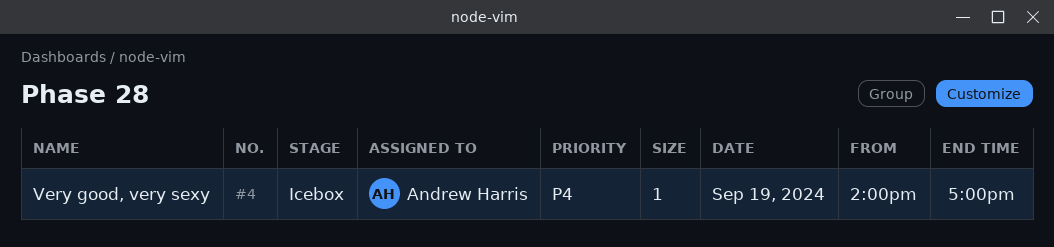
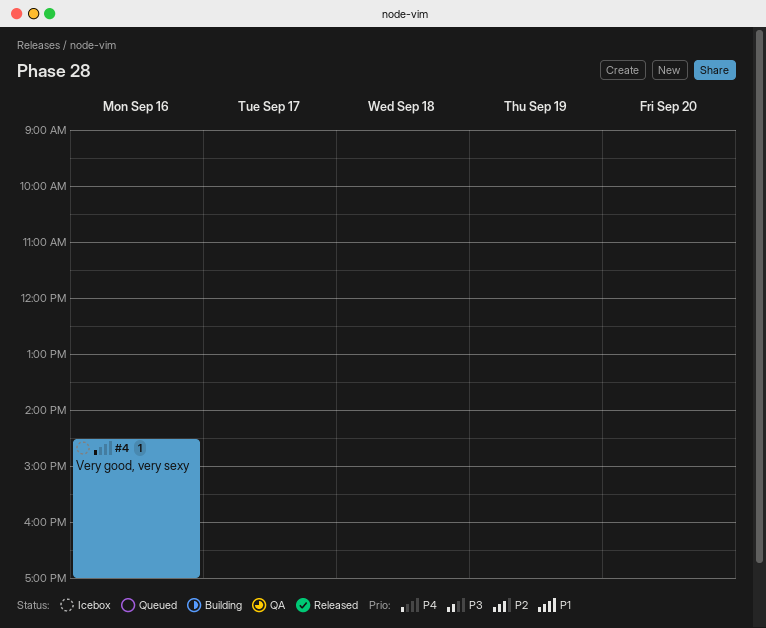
#4, day: Sep 19 -> Sep 16
#4, begins: 14:00 -> 14:30

